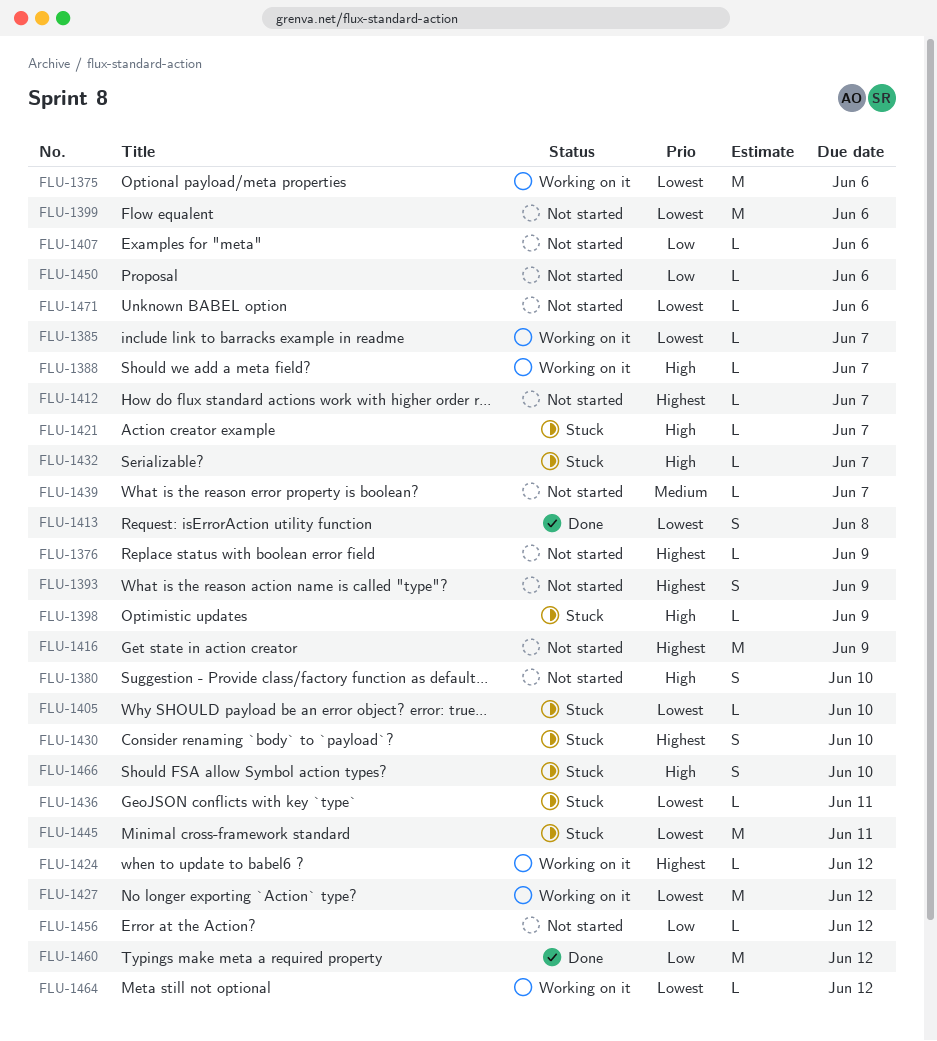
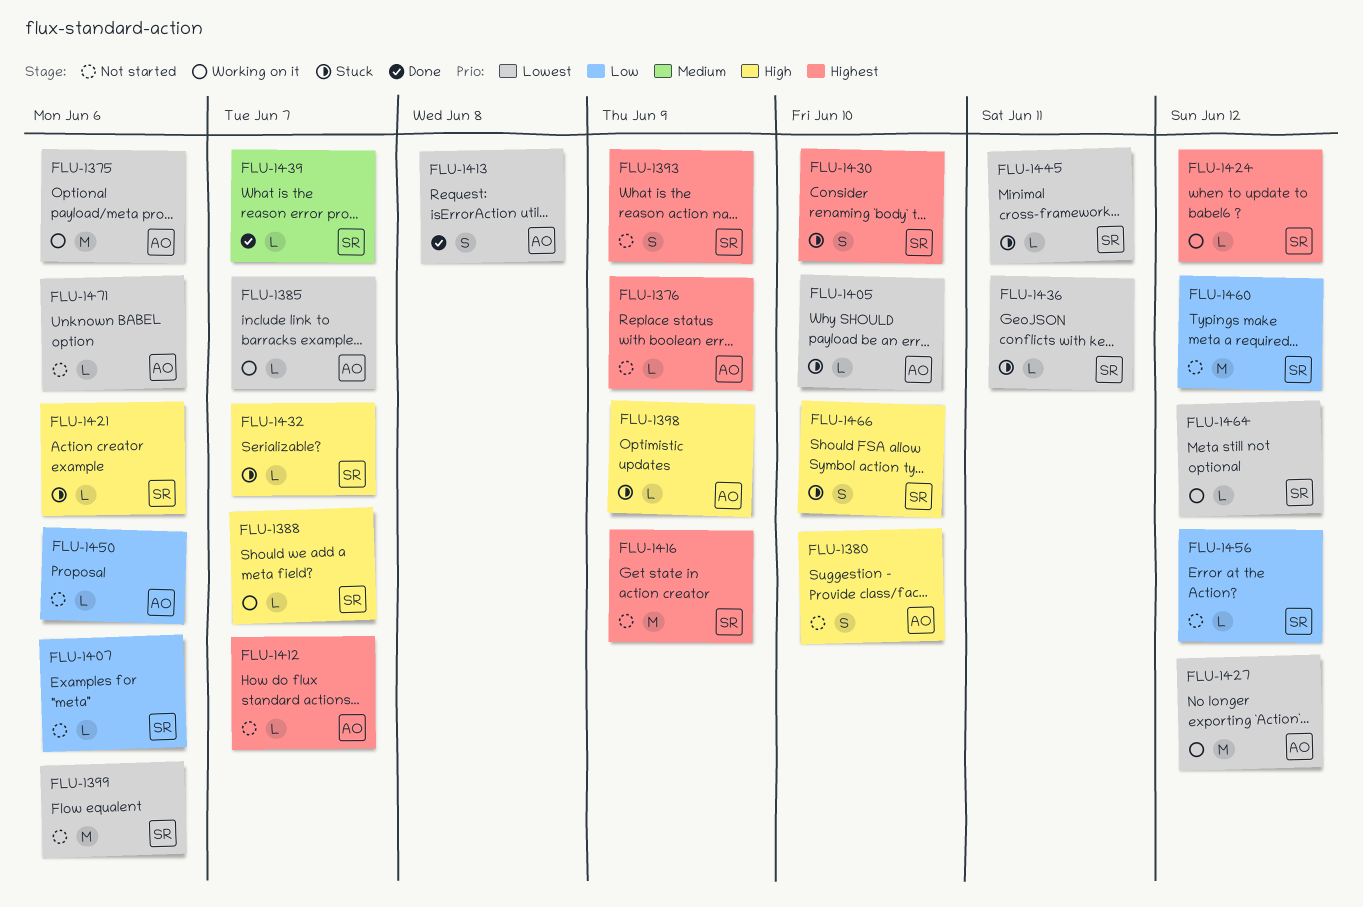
FLU-1421, due: Jun 7 -> Jun 6
FLU-1439, status: Not started -> Done
FLU-1445, estimate: M -> L
FLU-1460, status: Done -> Not started

